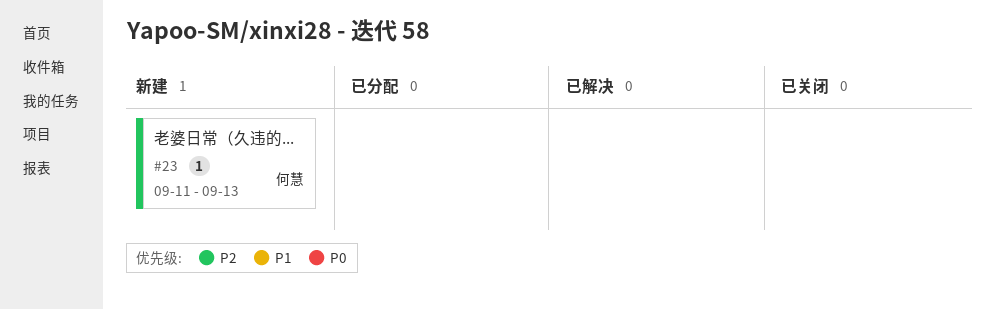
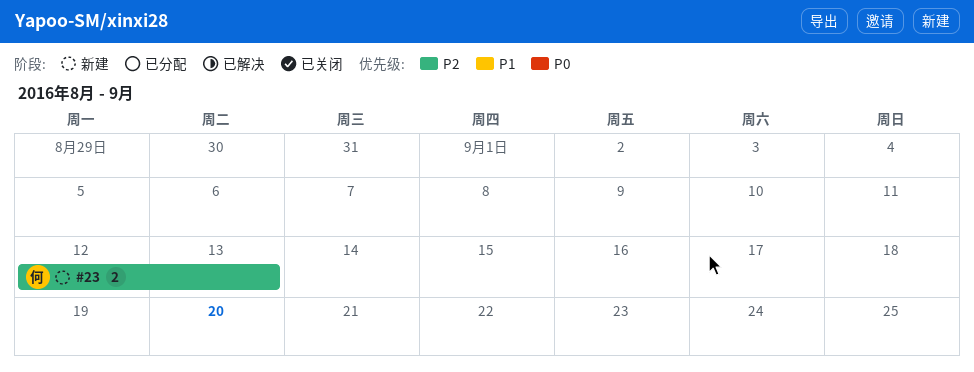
#23, estimate: 1 -> 2
#23, start: Sep 11 -> Sep 12

